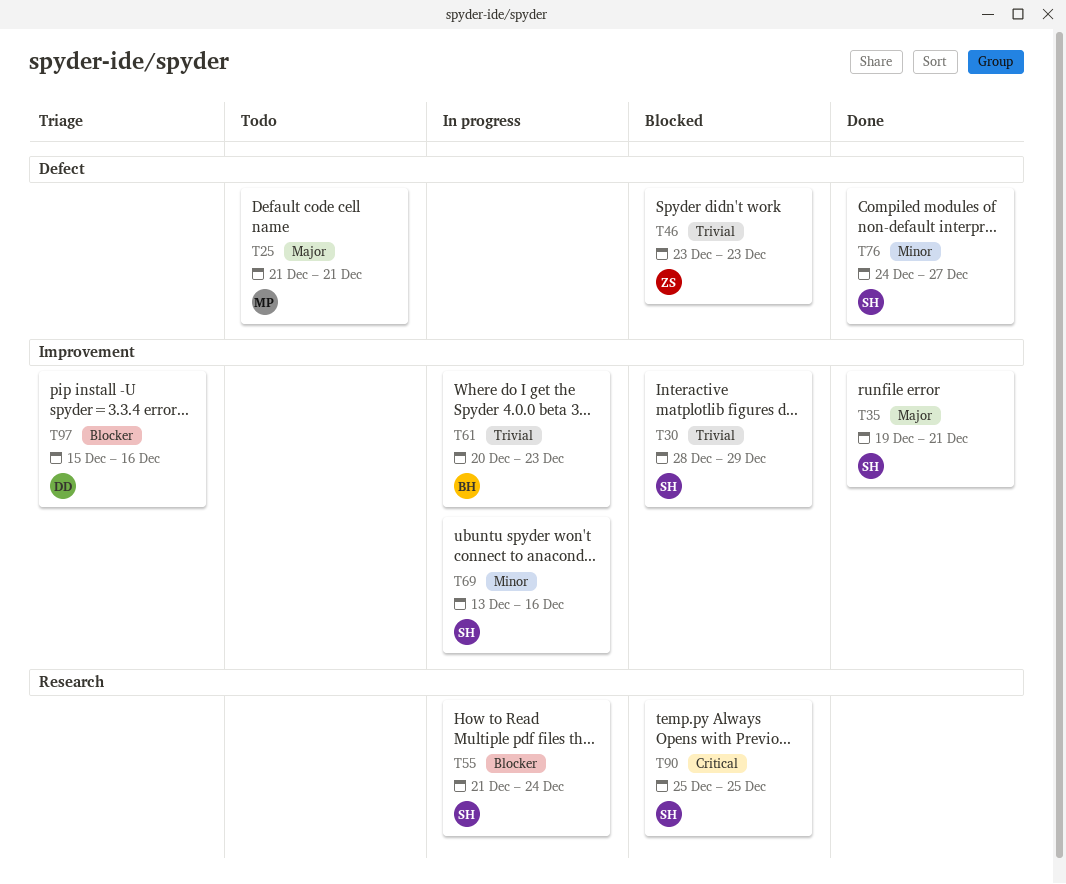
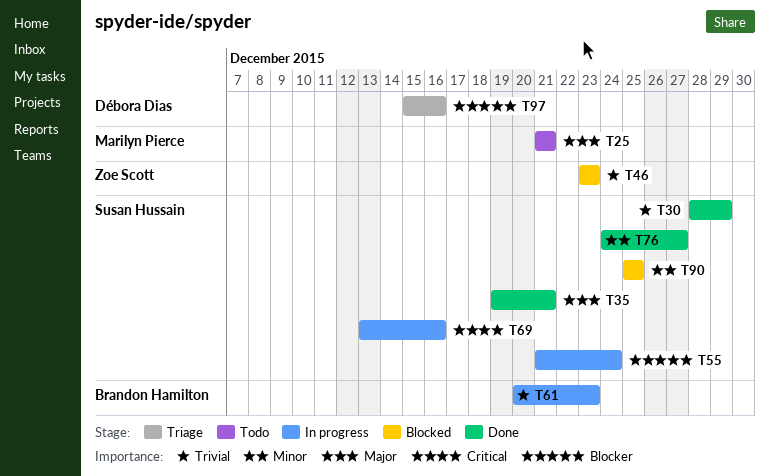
T30, status: Blocked -> Done
T69, priority: Minor -> Critical
T90, priority: Critical -> Minor

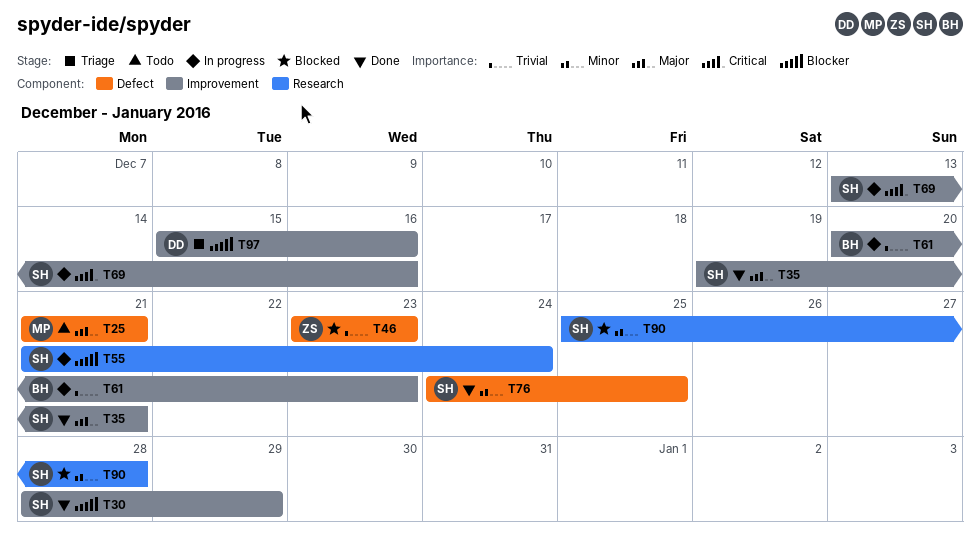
T30, priority: Trivial -> Blocker
T76, due: Dec 27 -> Dec 25
T90, due: Dec 25 -> Dec 28

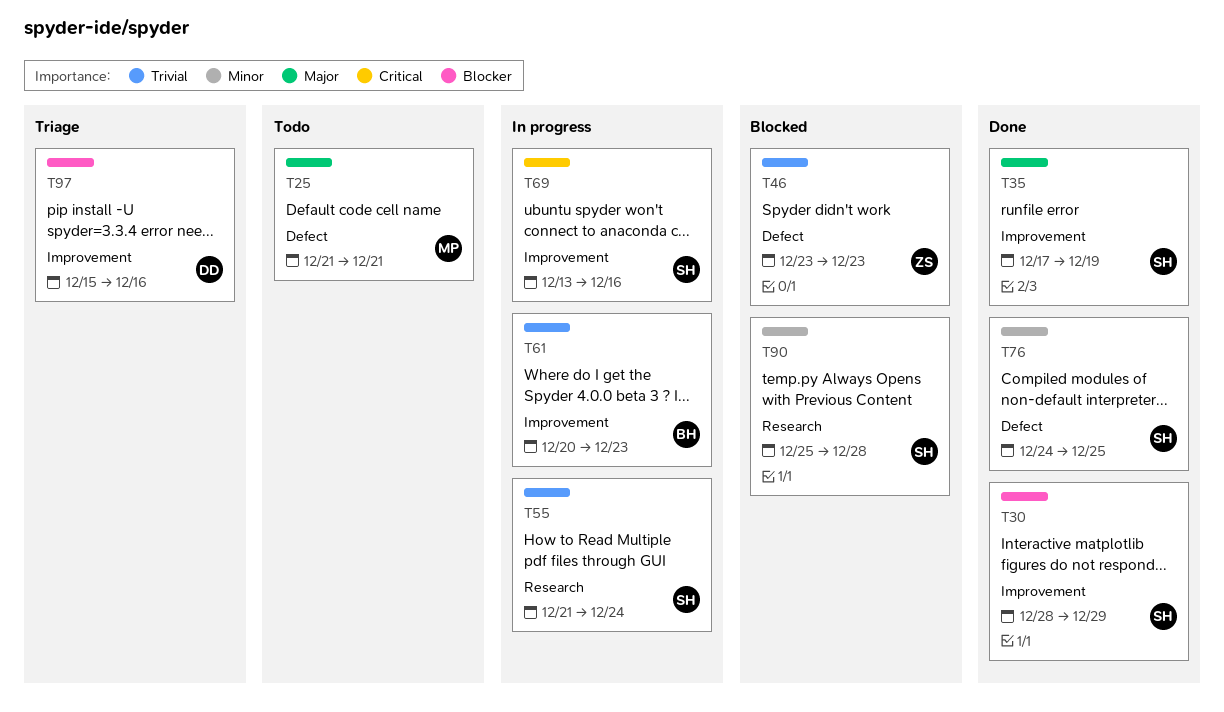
T35, start: Dec 19 -> Dec 17
T35, due: Dec 21 -> Dec 19
T55, priority: Blocker -> Trivial

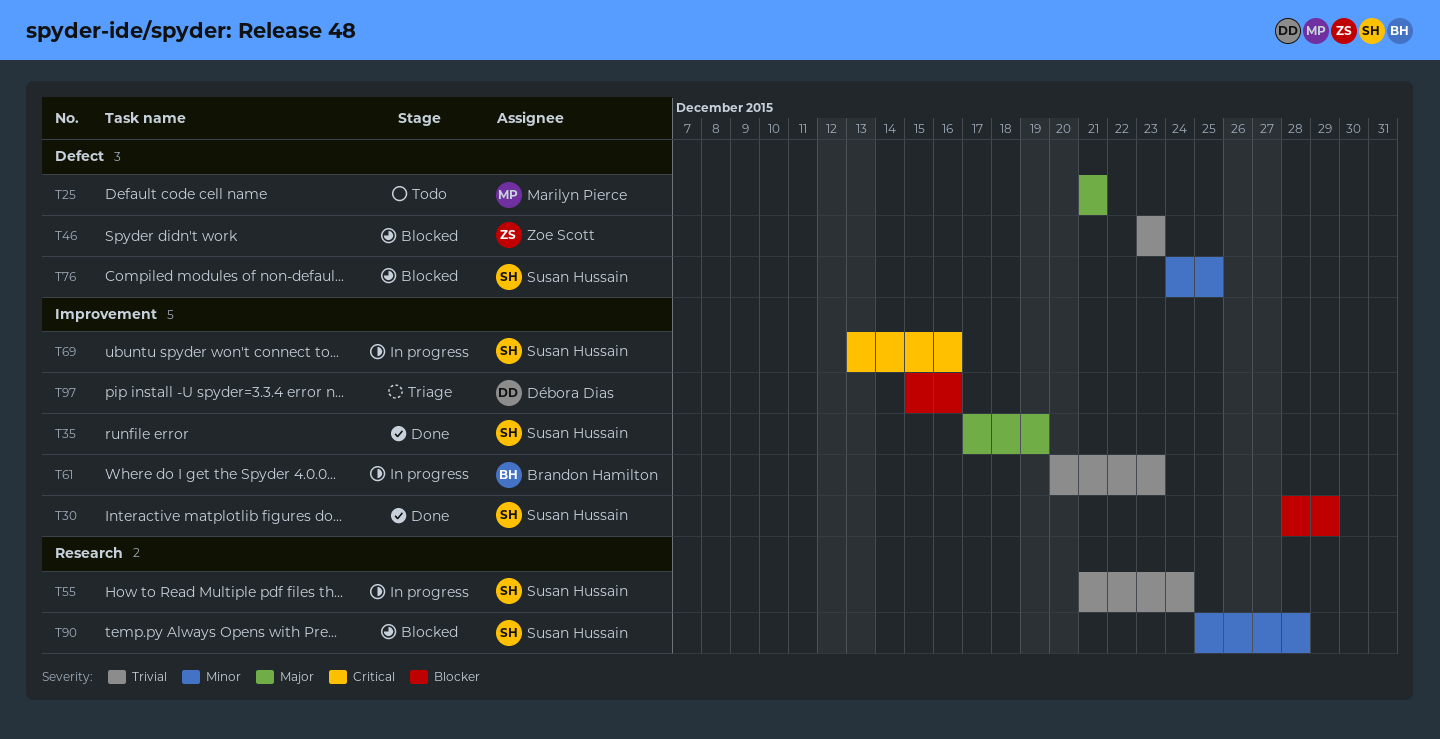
T76, status: Done -> Blocked

